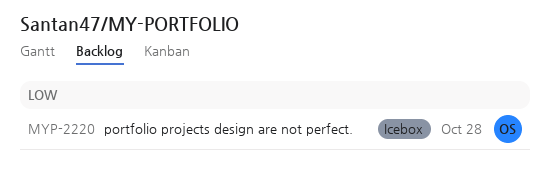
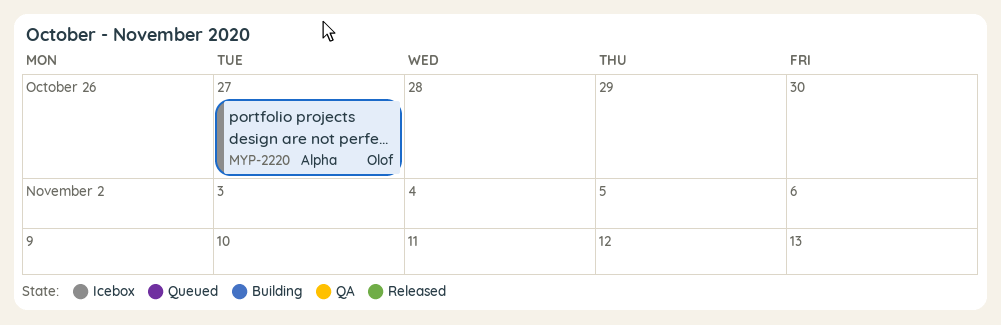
MYP-2220, due: Oct 28 -> Oct 27

